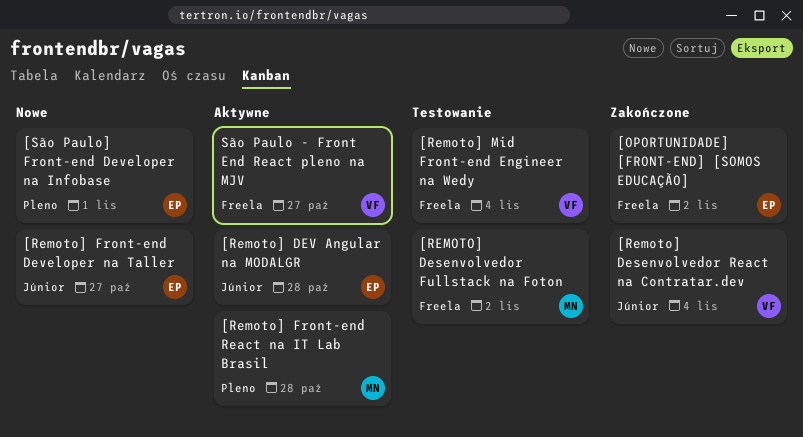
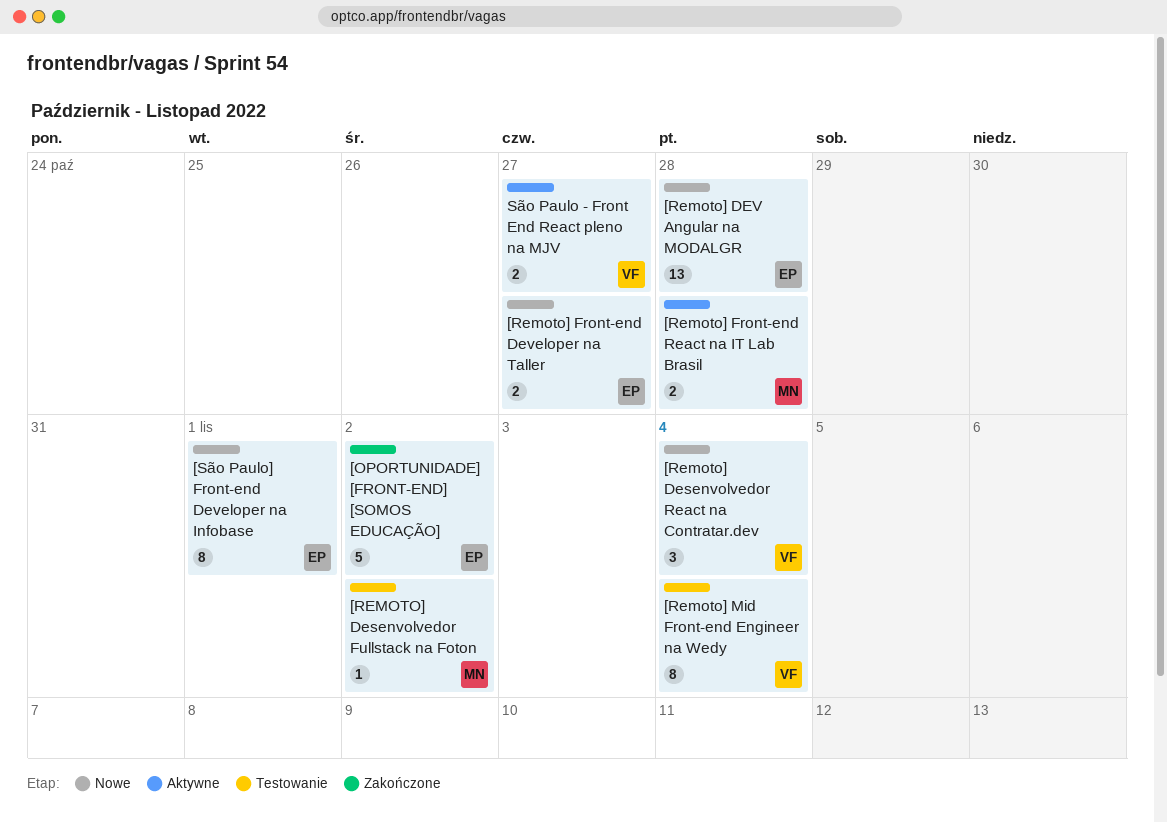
[Remoto] Desenvolvedor React na Contratar.dev, status: Zakończone -> Nowe
[Remoto] DEV Angular na MODALGR, status: Aktywne -> Nowe

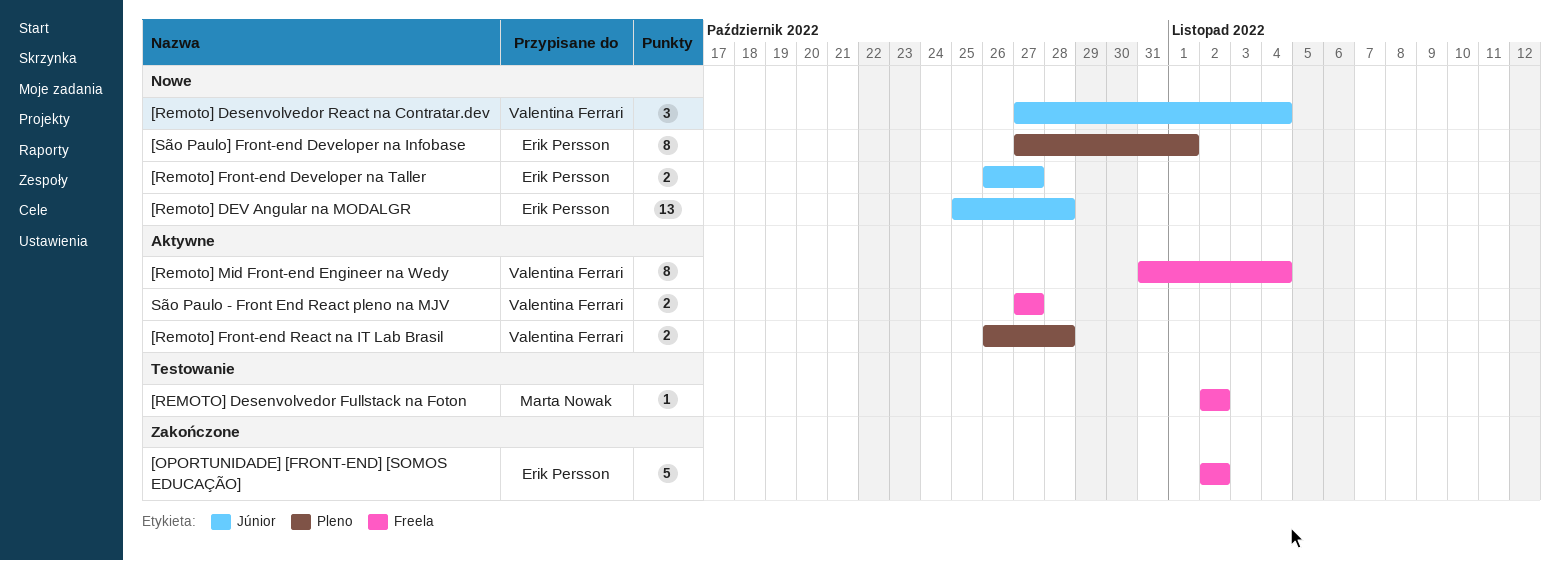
[Remoto] Front-end React na IT Lab Brasil, owner: Marta Nowak -> Valentina Ferrari
[Remoto] Mid Front-end Engineer na Wedy, status: Testowanie -> Aktywne

